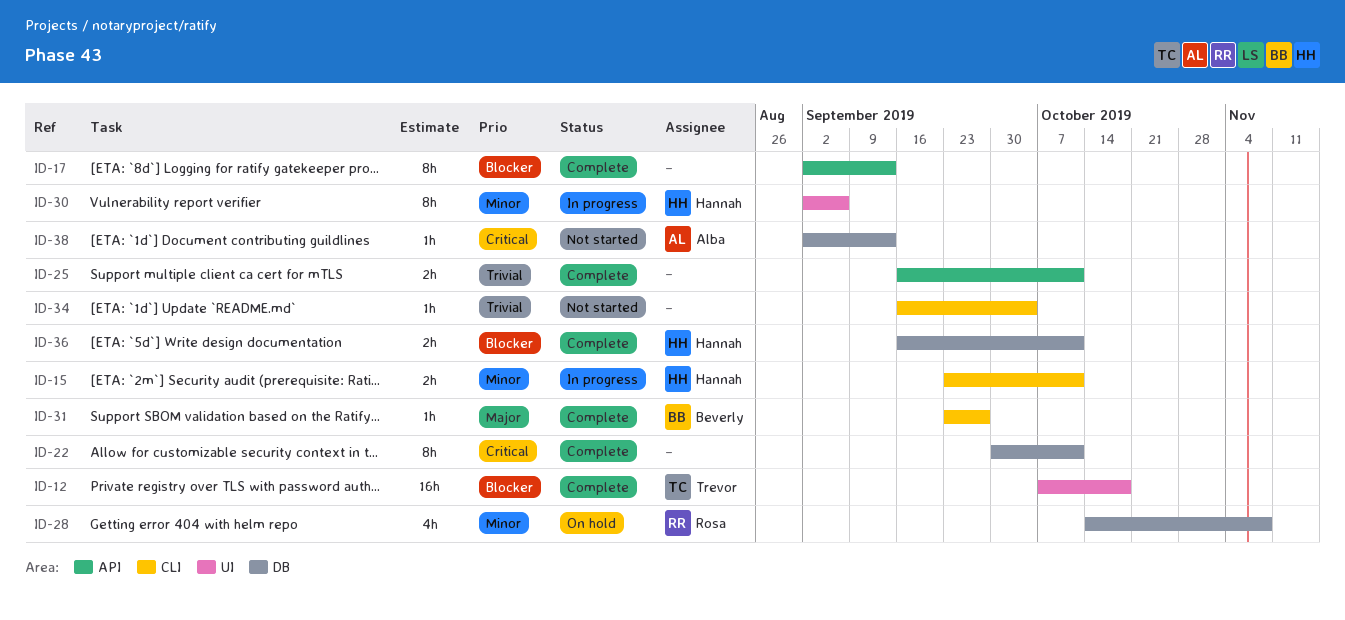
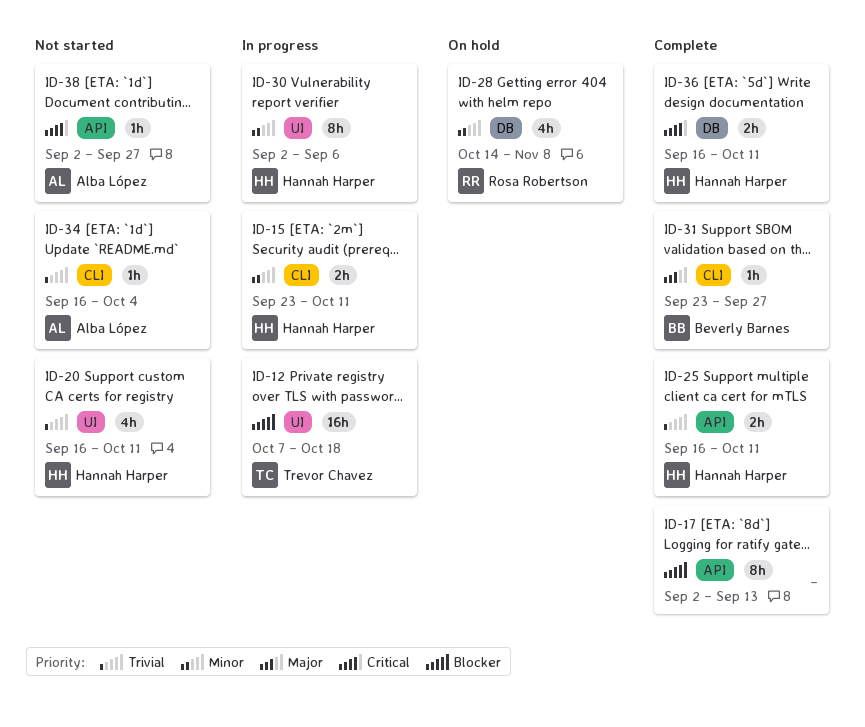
ID-12, status: Complete -> In progress
ID-20: none -> present
ID-22: present -> none
ID-25, owner: none -> Hannah Harper
ID-34, owner: none -> Alba López
ID-36, priority: Blocker -> Critical
ID-38, label: DB -> API
ID-38, due: Sep 13 -> Sep 27

